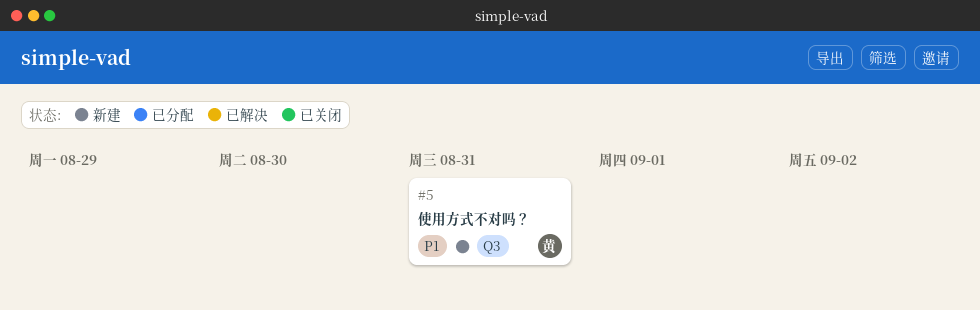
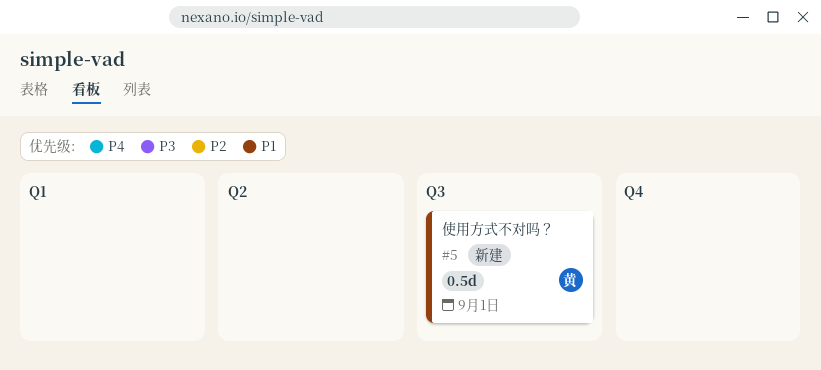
#5, due: Aug 31 -> Sep 1

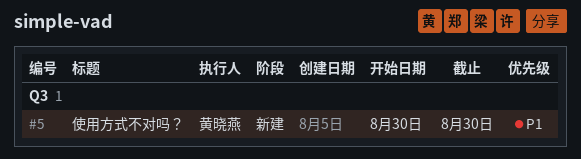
#5, due: Sep 1 -> Aug 30

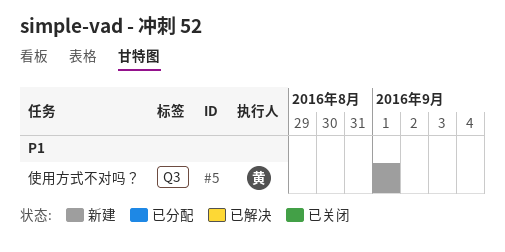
#5, start: Aug 30 -> Sep 1
#5, due: Aug 30 -> Sep 1

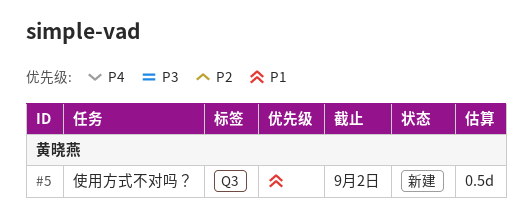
#5, due: Sep 1 -> Sep 2

